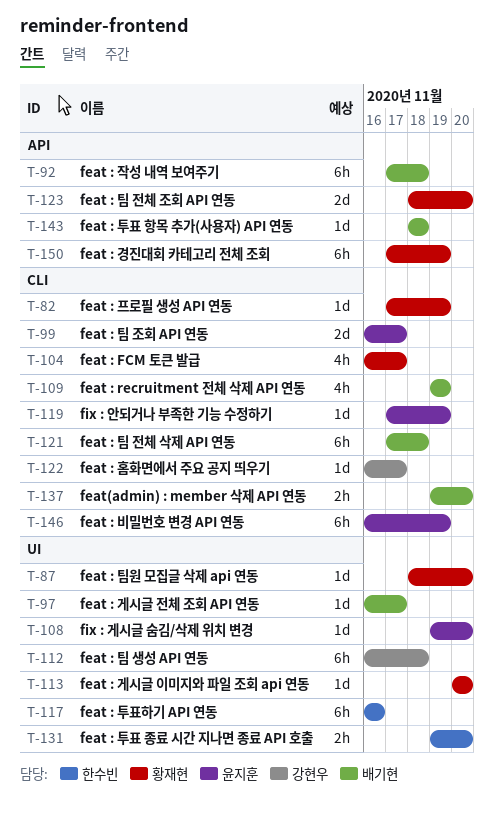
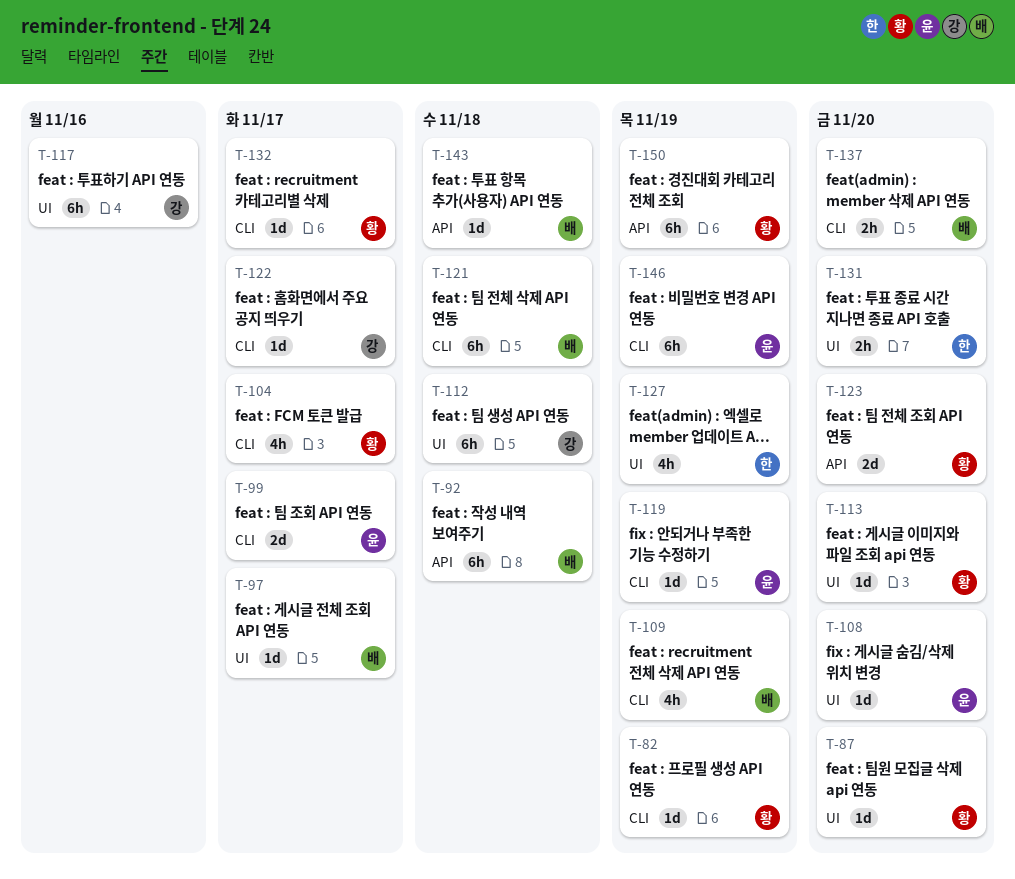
T-117, owner: 한수빈 -> 강현우
T-127: none -> present
T-132: none -> present

